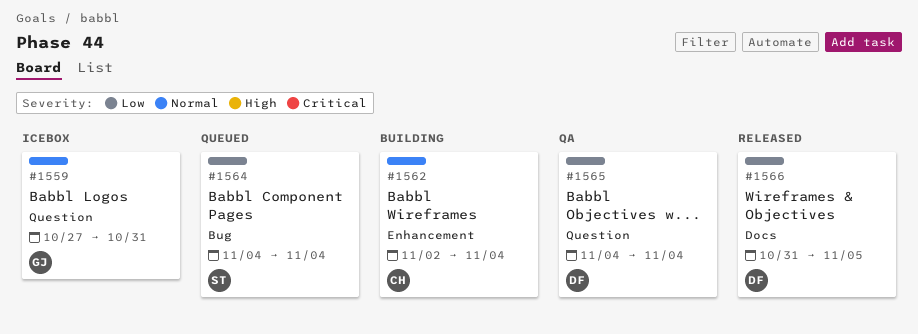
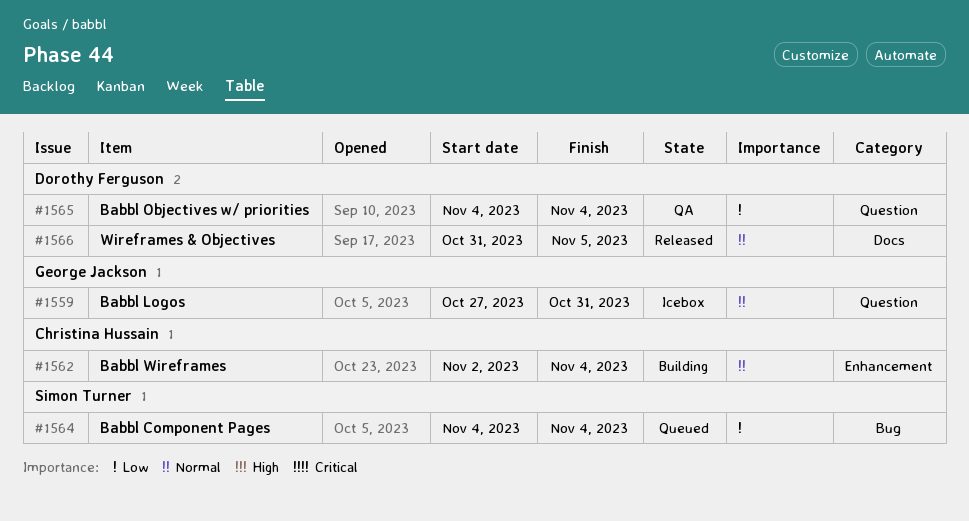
#1566, priority: Low -> Normal

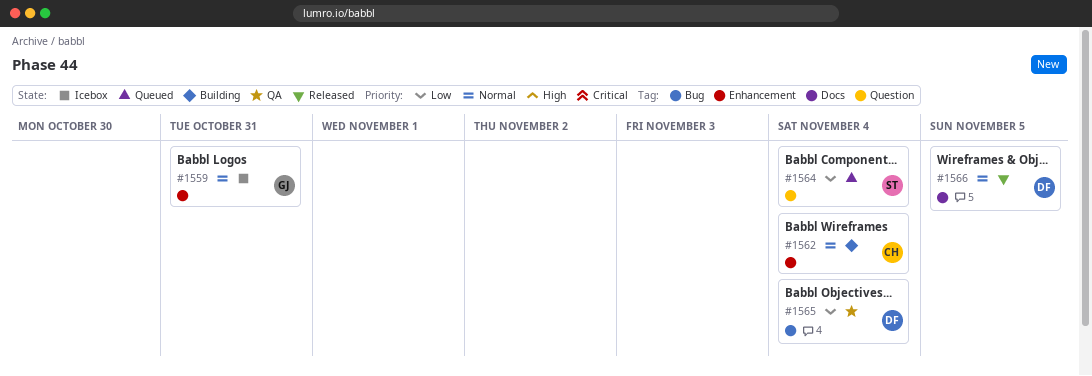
#1559, label: Question -> Enhancement
#1564, label: Bug -> Question
#1565, label: Question -> Bug

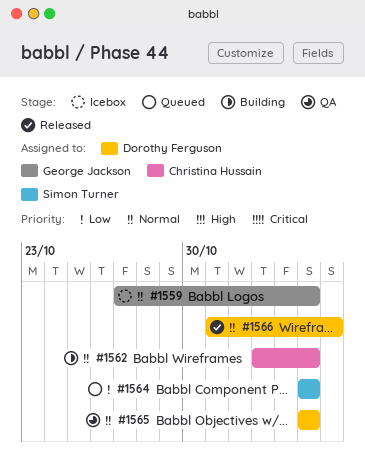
#1559, due: Oct 31 -> Nov 4
#1565, priority: Low -> Normal

